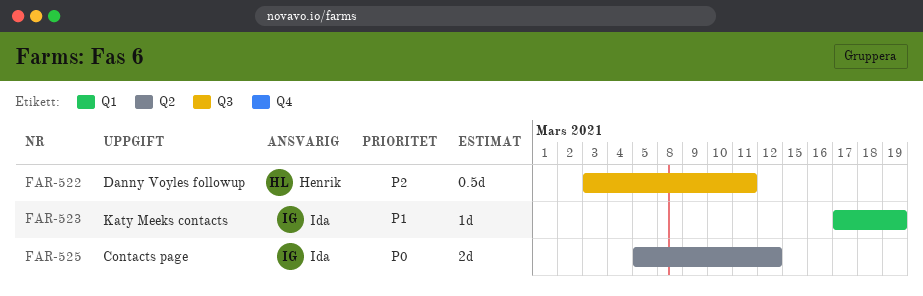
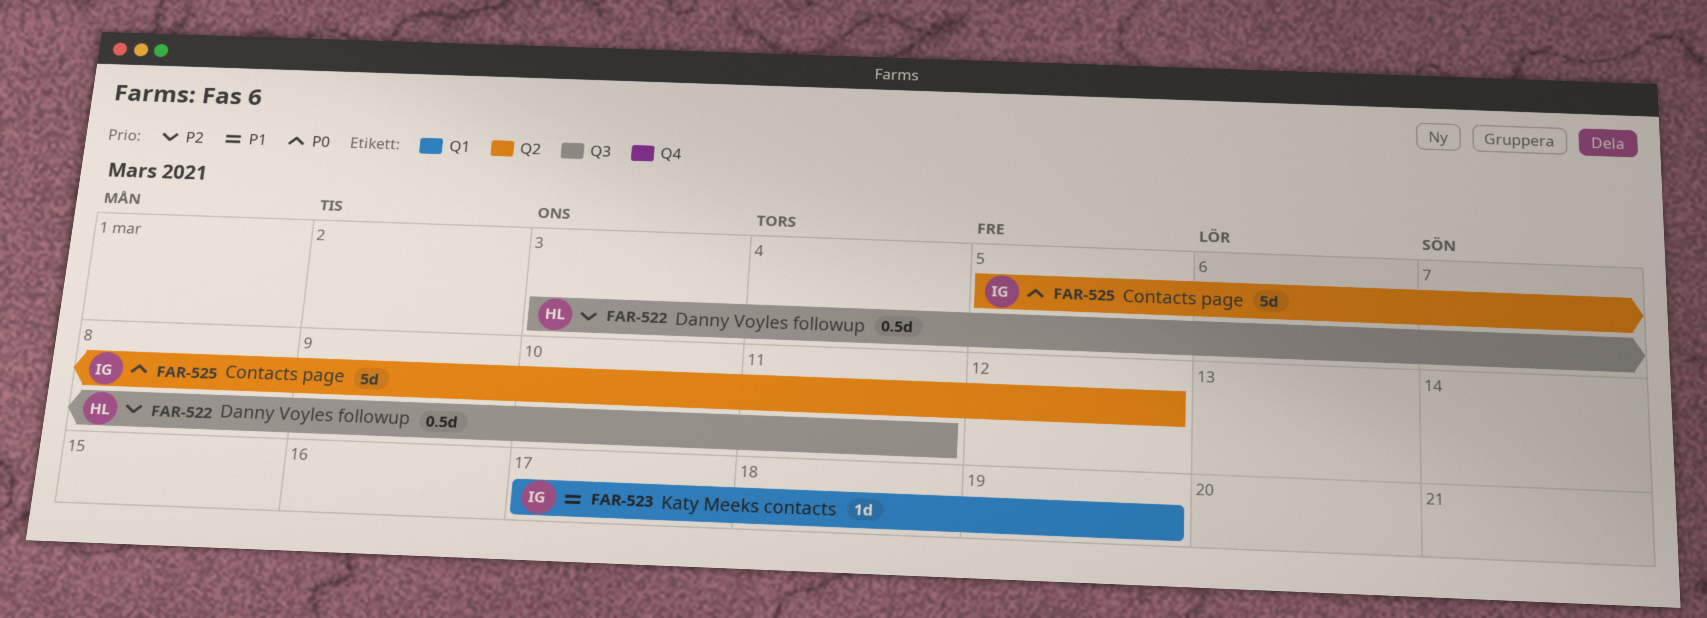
FAR-525, estimate: 2d -> 5d

